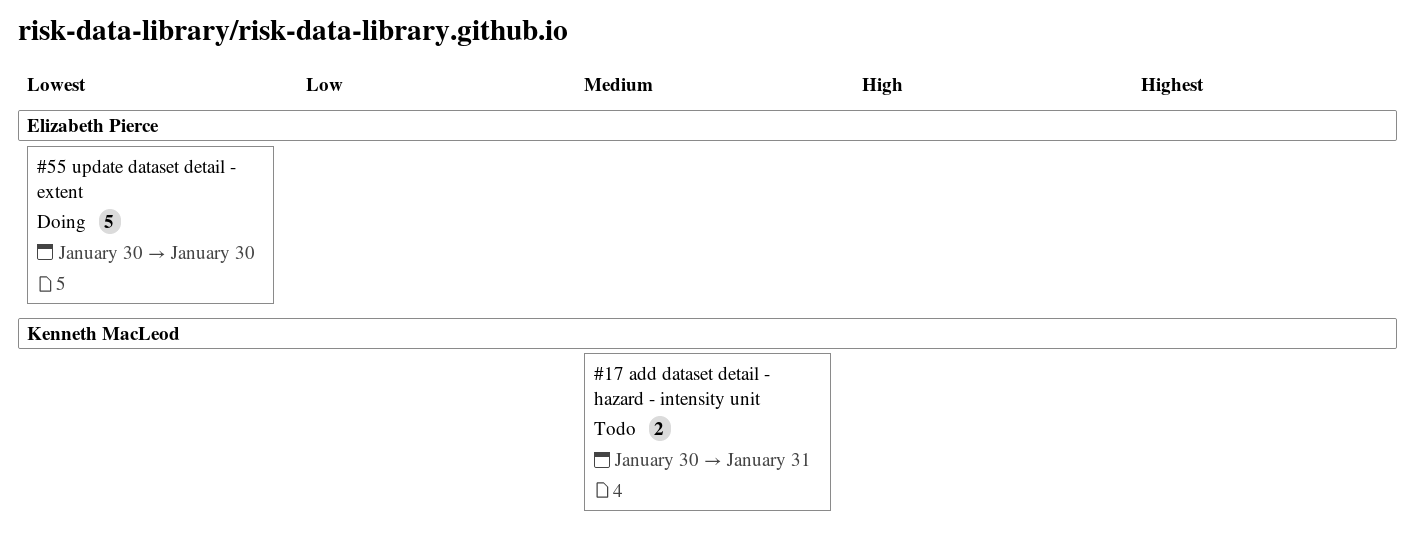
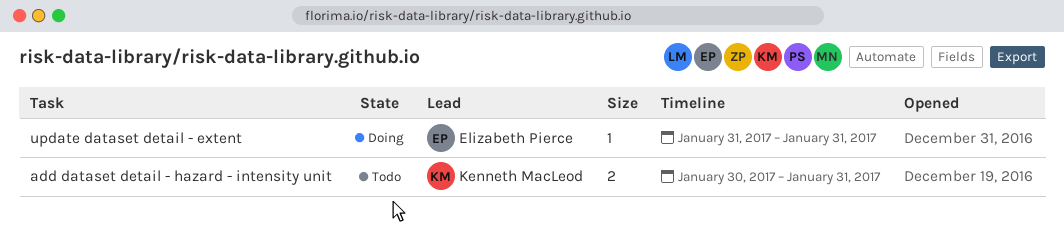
update dataset detail - extent, estimate: 5 -> 1
update dataset detail - extent, start: Jan 30 -> Jan 31
update dataset detail - extent, due: Jan 30 -> Jan 31

